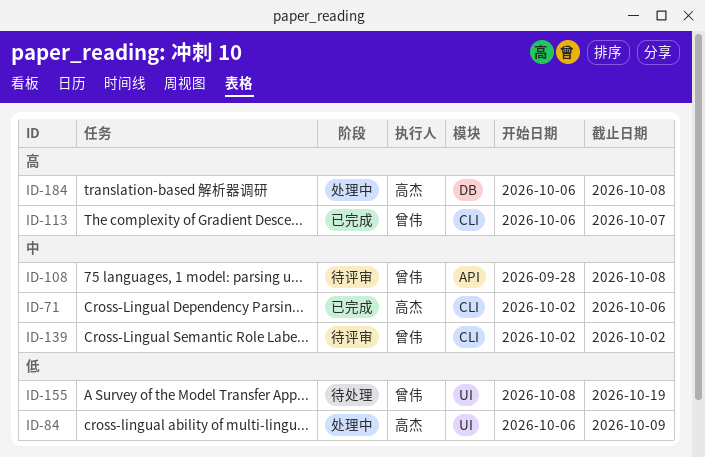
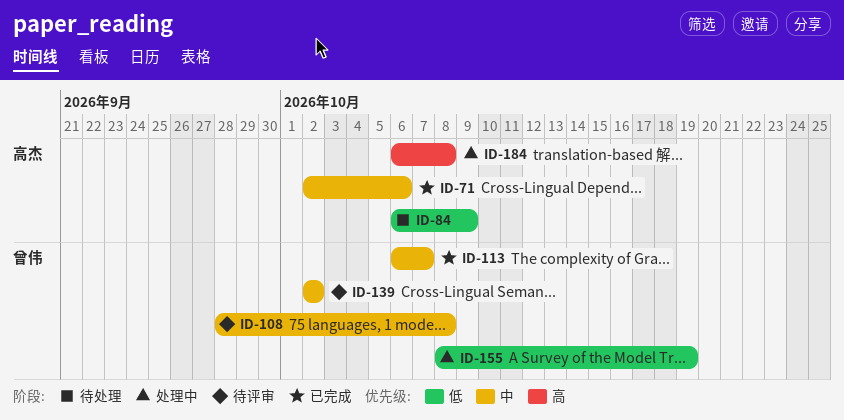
ID-84, status: 处理中 -> 待处理
ID-113, priority: 高 -> 中
ID-155, status: 待处理 -> 处理中

